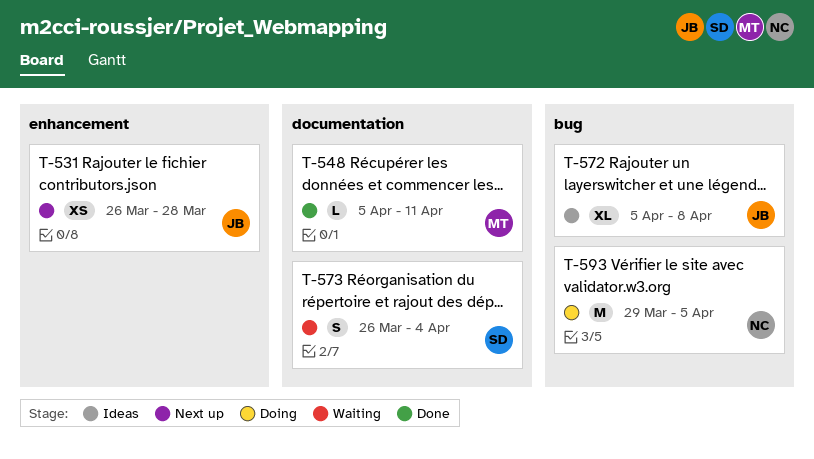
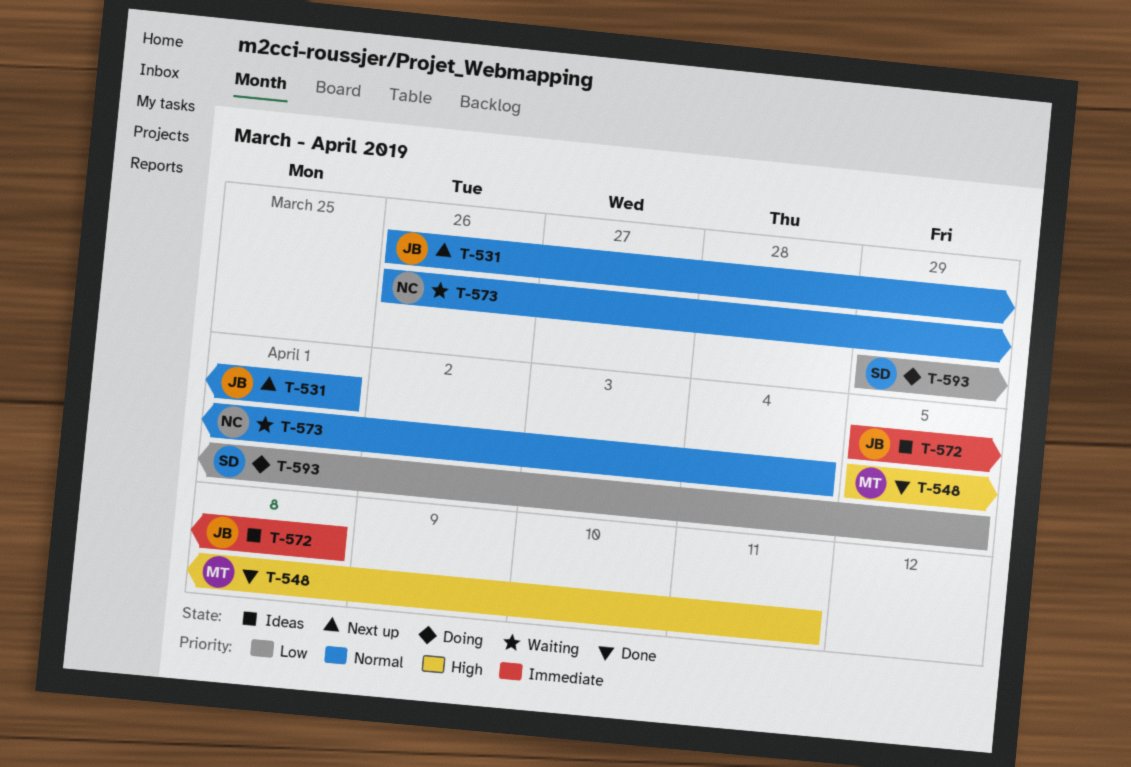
T-531, due: Mar 28 -> Apr 1
T-573, owner: SD -> NC
T-593, owner: NC -> SD

